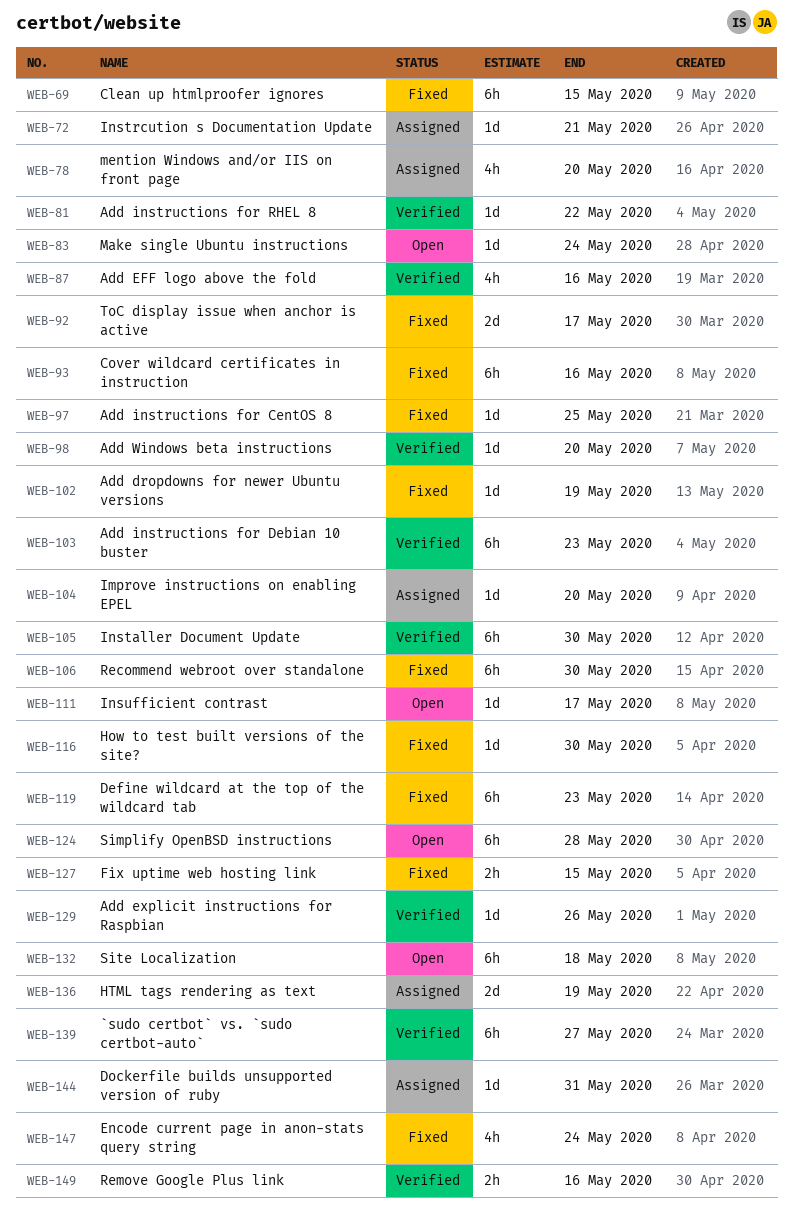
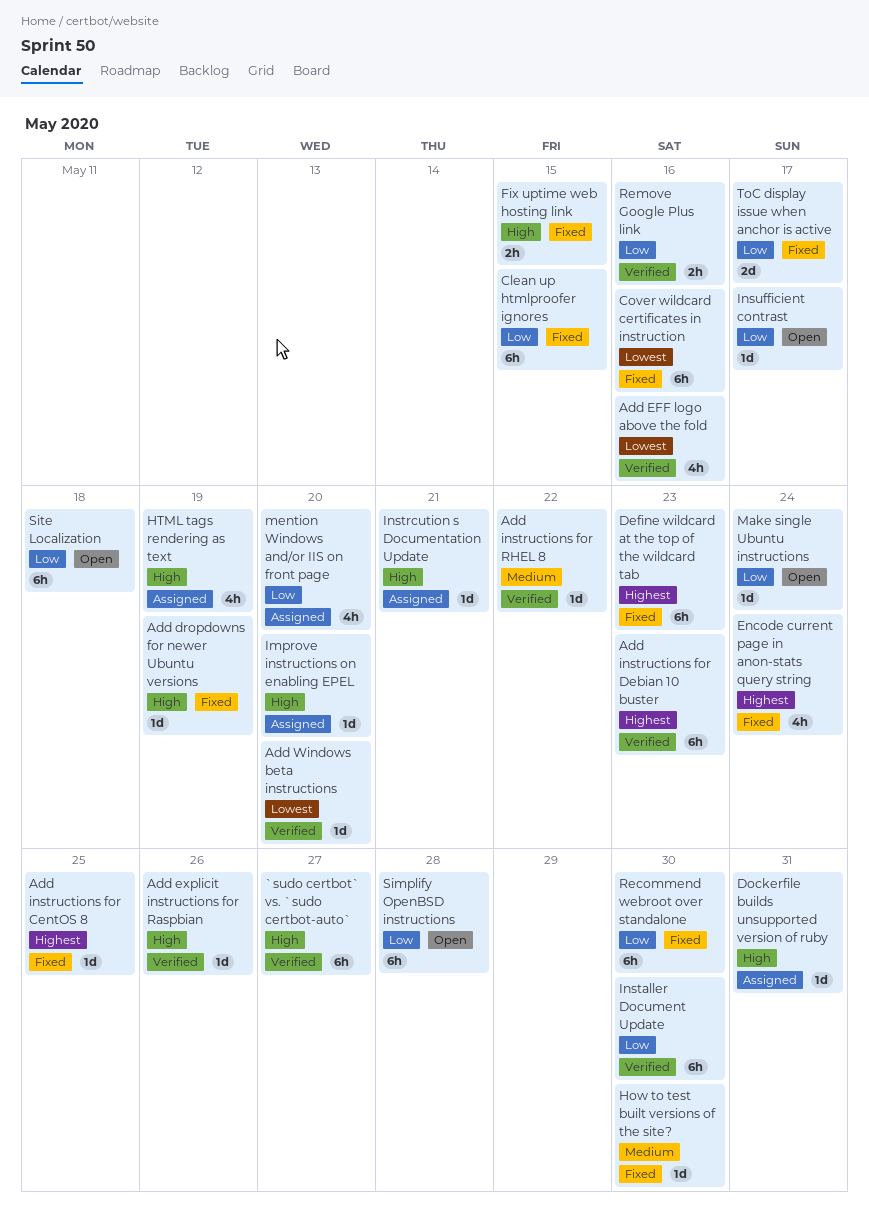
HTML tags rendering as text, estimate: 2d -> 4h

